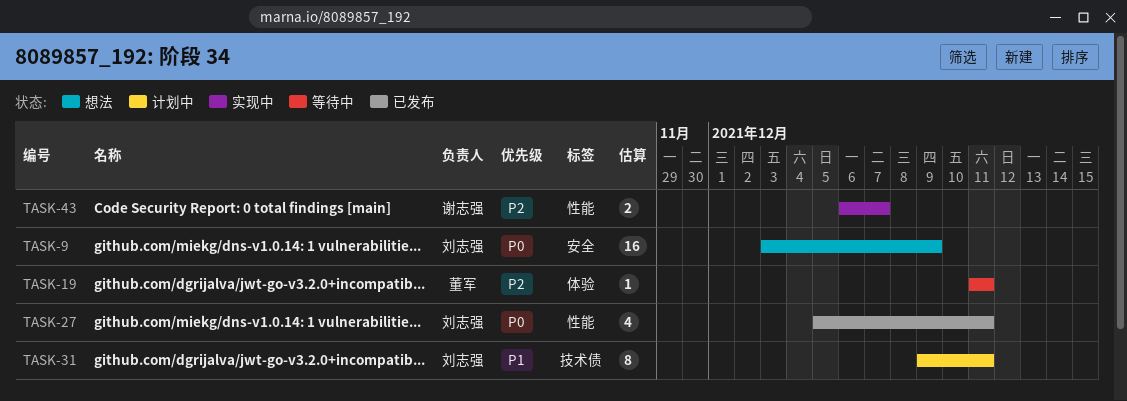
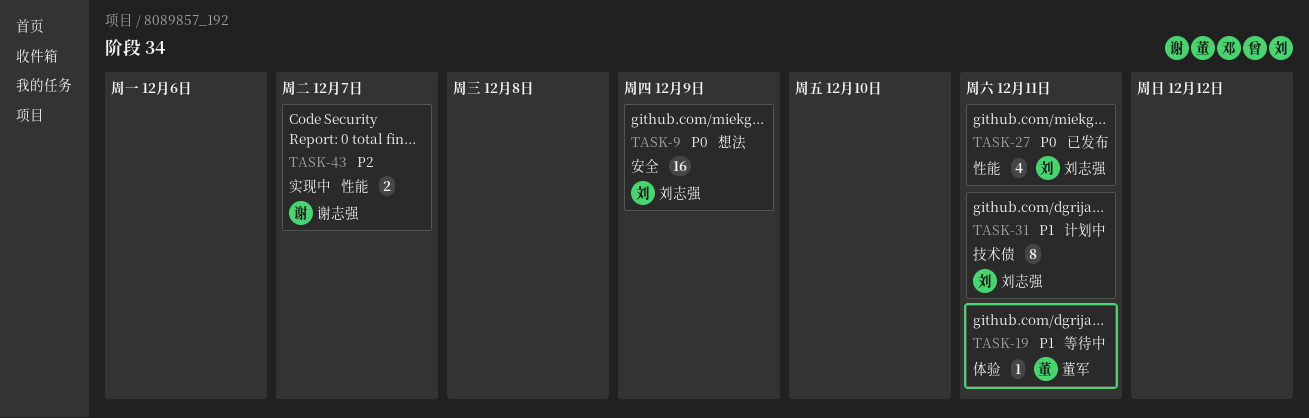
TASK-19, priority: P2 -> P1

